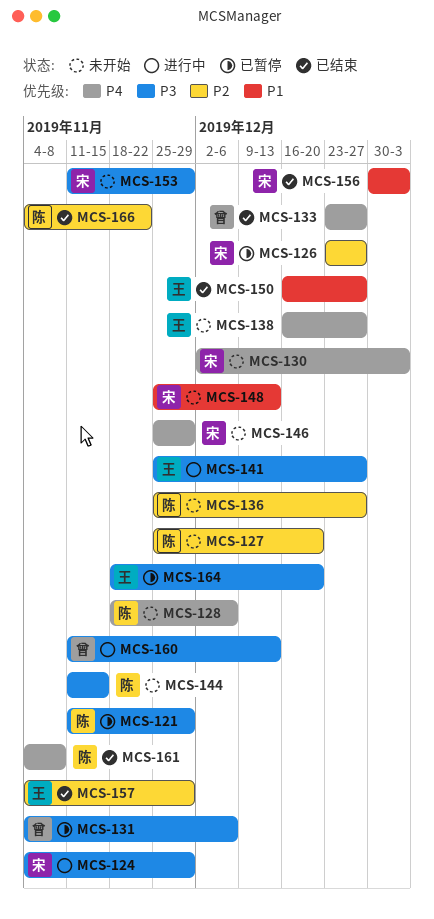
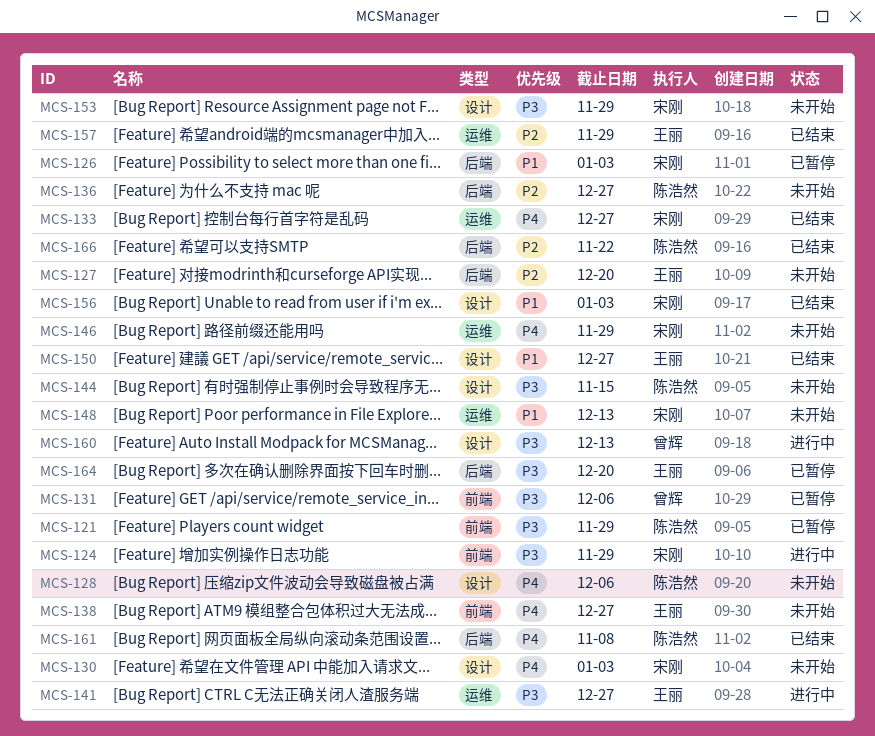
MCS-126, priority: P2 -> P1
MCS-126, due: Dec 27 -> Jan 3
MCS-127, owner: 陈浩然 -> 王丽
MCS-133, owner: 曾辉 -> 宋刚

